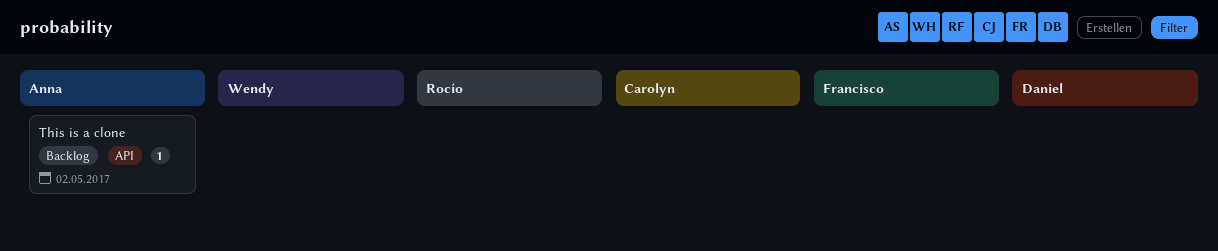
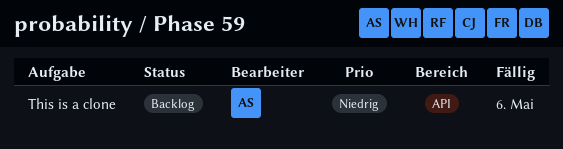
This is a clone, due: May 2 -> May 6

